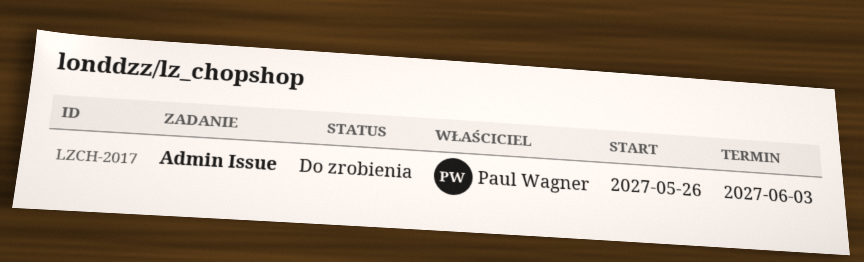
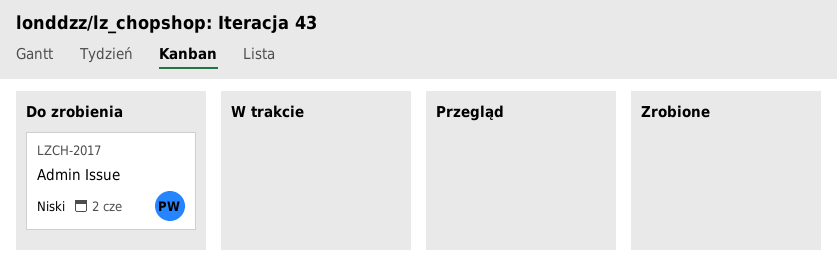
LZCH-2017, due: Jun 3 -> Jun 2

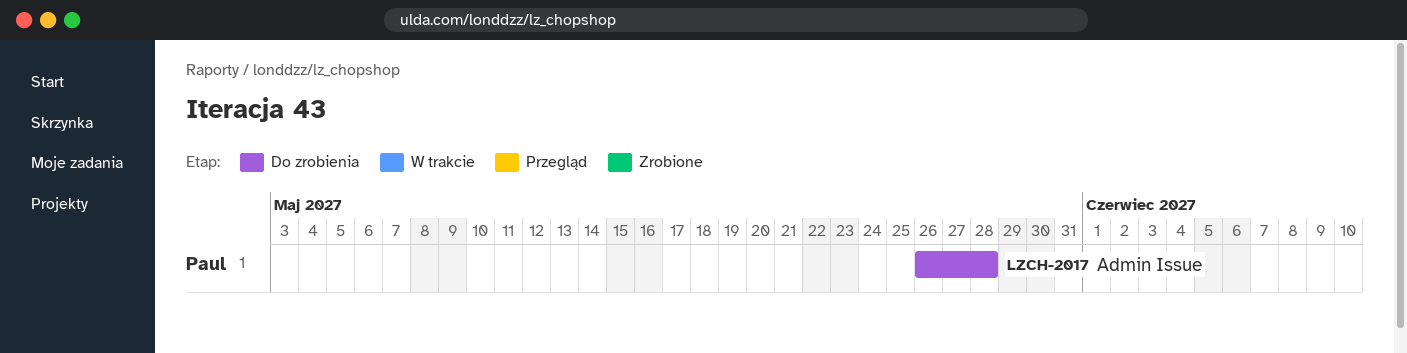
LZCH-2017, due: Jun 2 -> May 28

